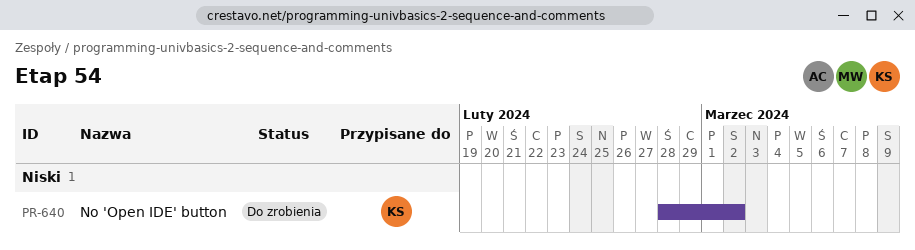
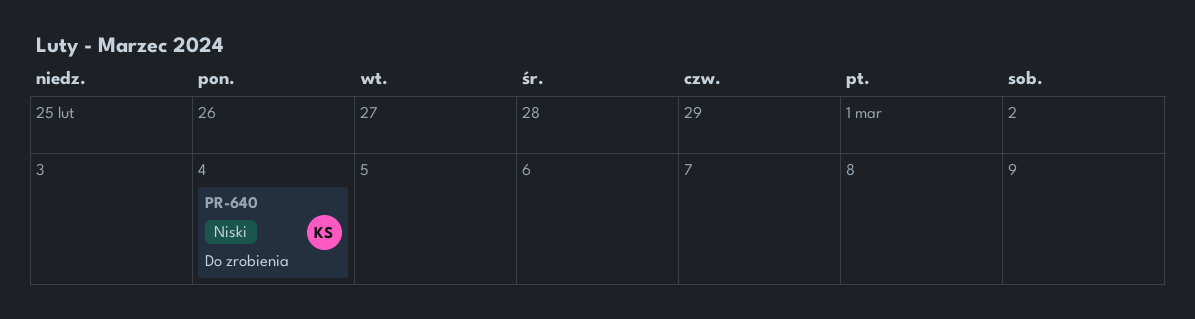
PR-640, due: Mar 2 -> Mar 4

